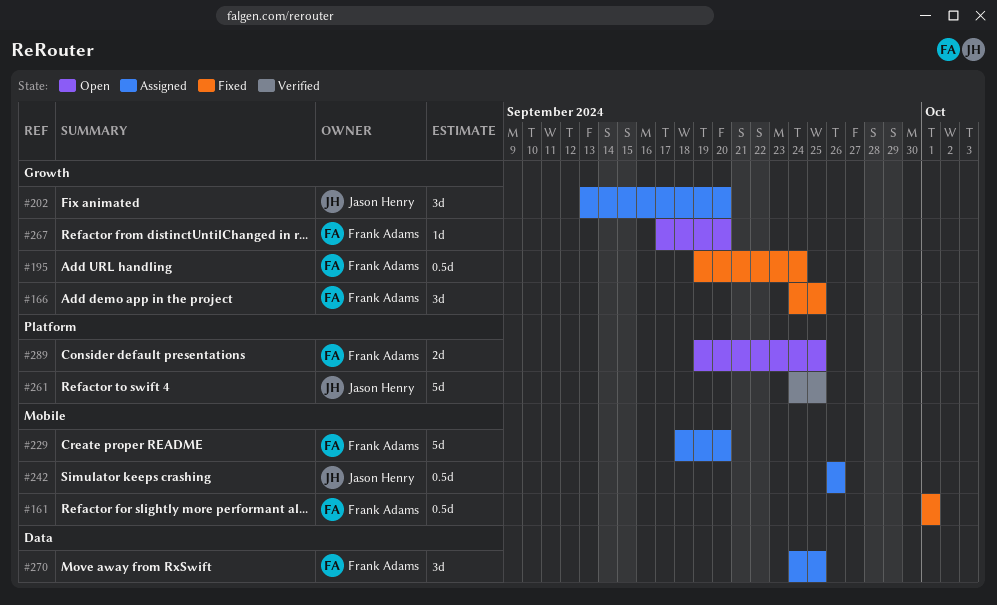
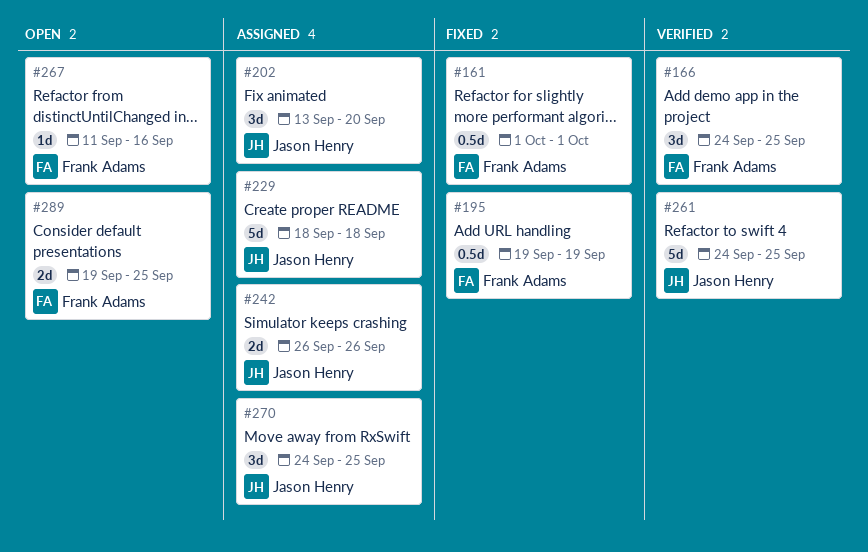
#166, status: Fixed -> Verified
#195, due: Sep 24 -> Sep 19
#229, owner: Frank Adams -> Jason Henry
#229, due: Sep 20 -> Sep 18
#242, estimate: 0.5d -> 2d
#267, start: Sep 17 -> Sep 11
#267, due: Sep 20 -> Sep 16
#270, owner: Frank Adams -> Jason Henry

